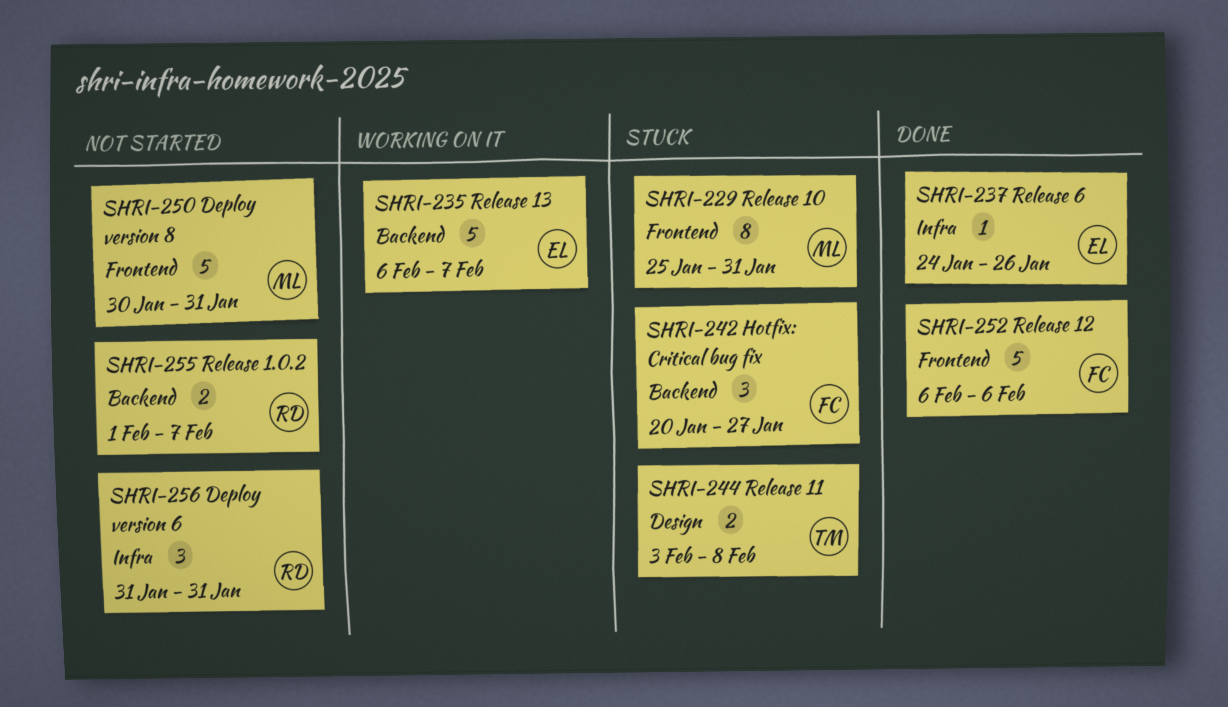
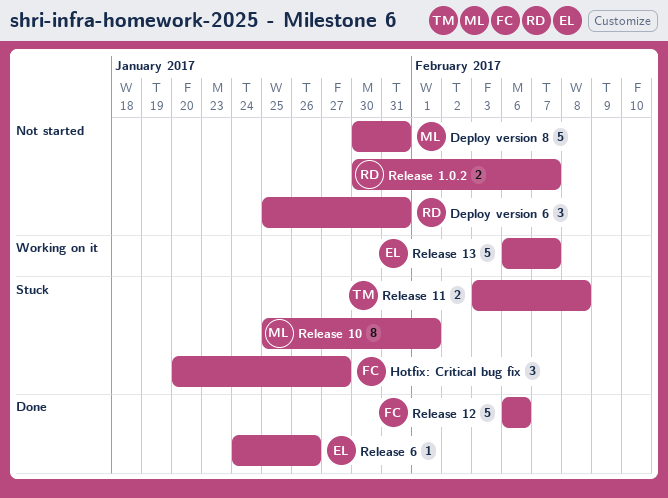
Deploy version 6, start: Jan 31 -> Jan 25
Release 1.0.2, start: Feb 1 -> Jan 30
Release 10, due: Jan 31 -> Feb 1

